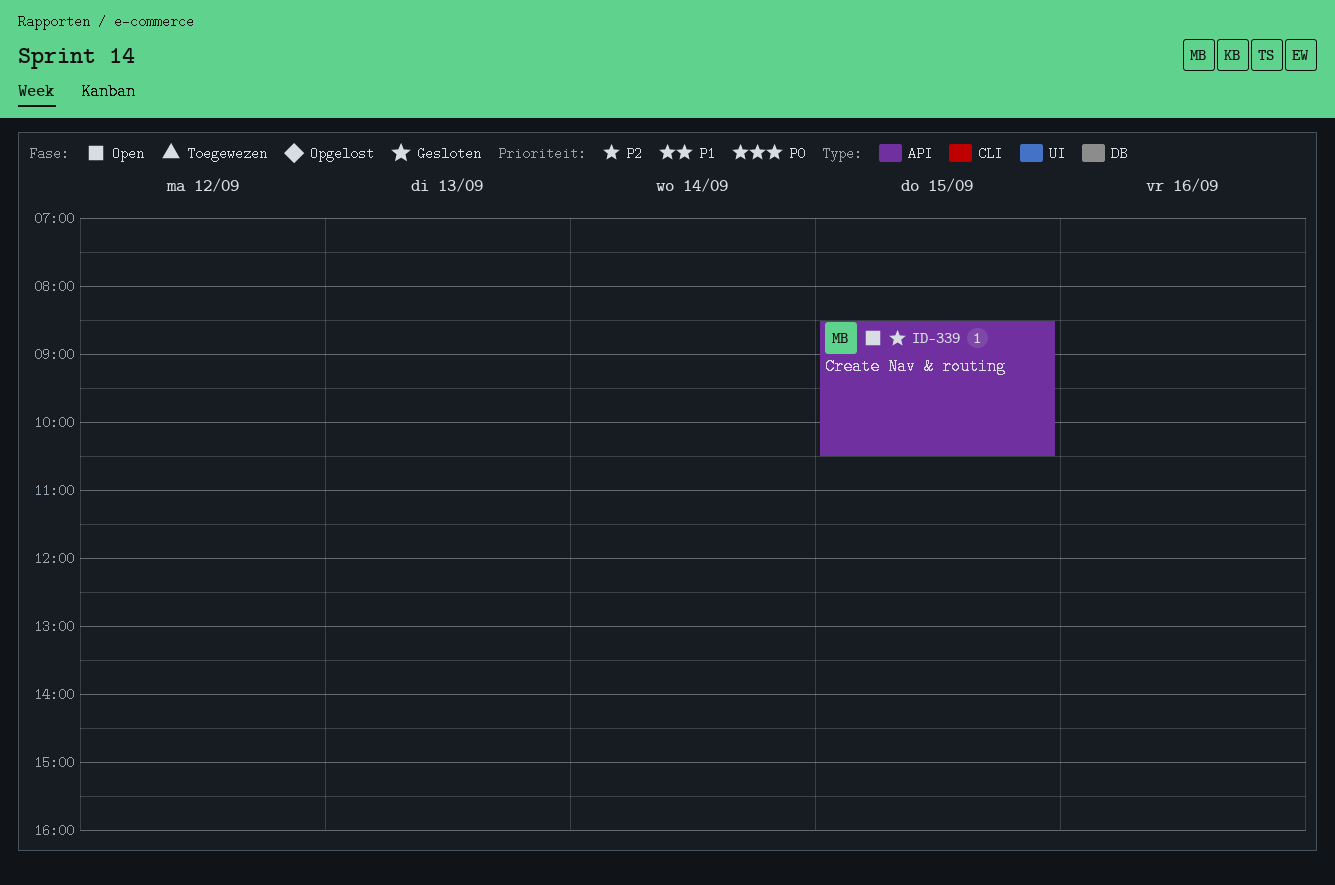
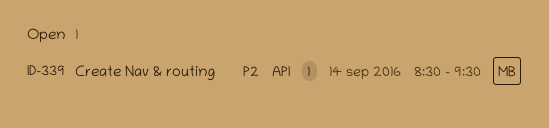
ID-339, day: Sep 15 -> Sep 14
ID-339, ends: 10:30 -> 09:30

